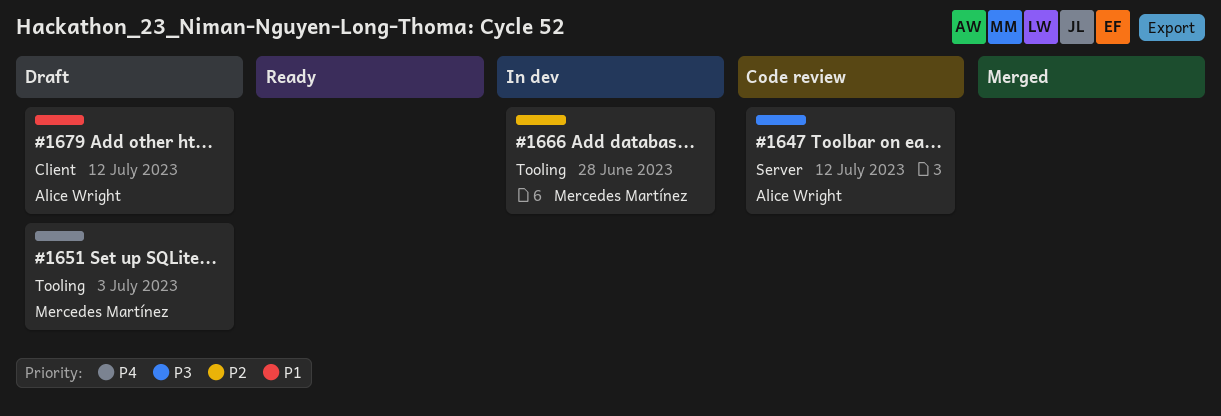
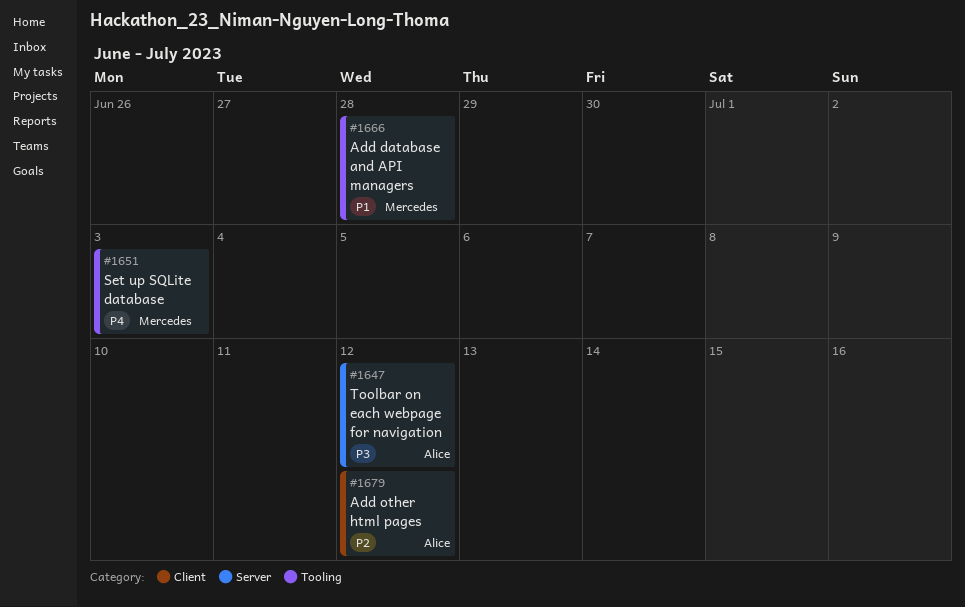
#1666, priority: P2 -> P1
#1679, priority: P1 -> P2

